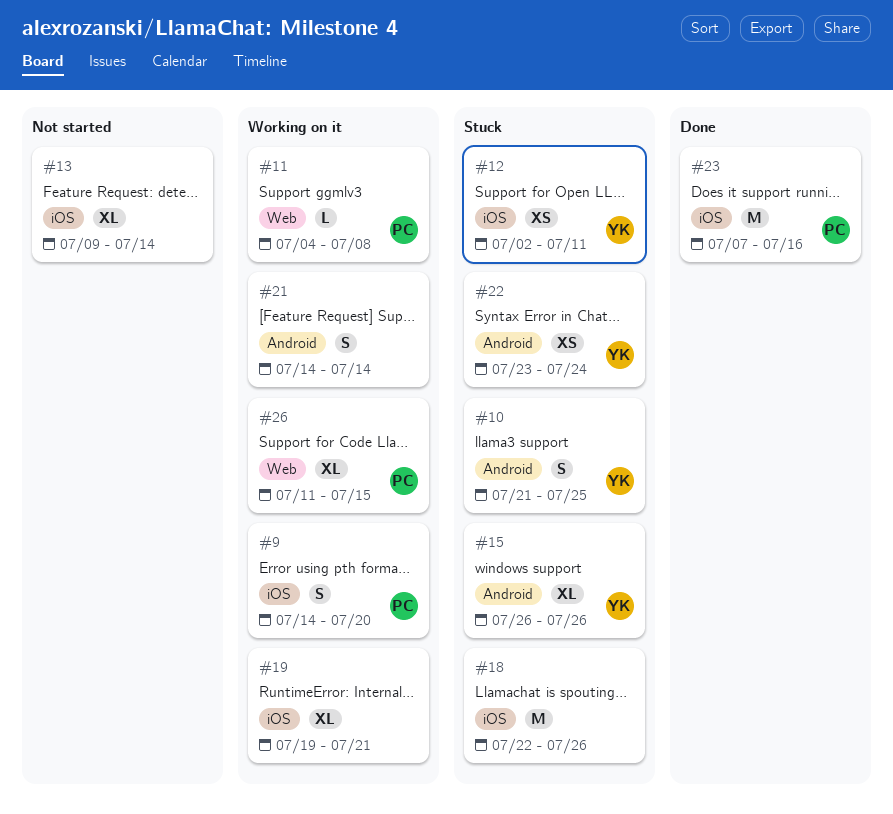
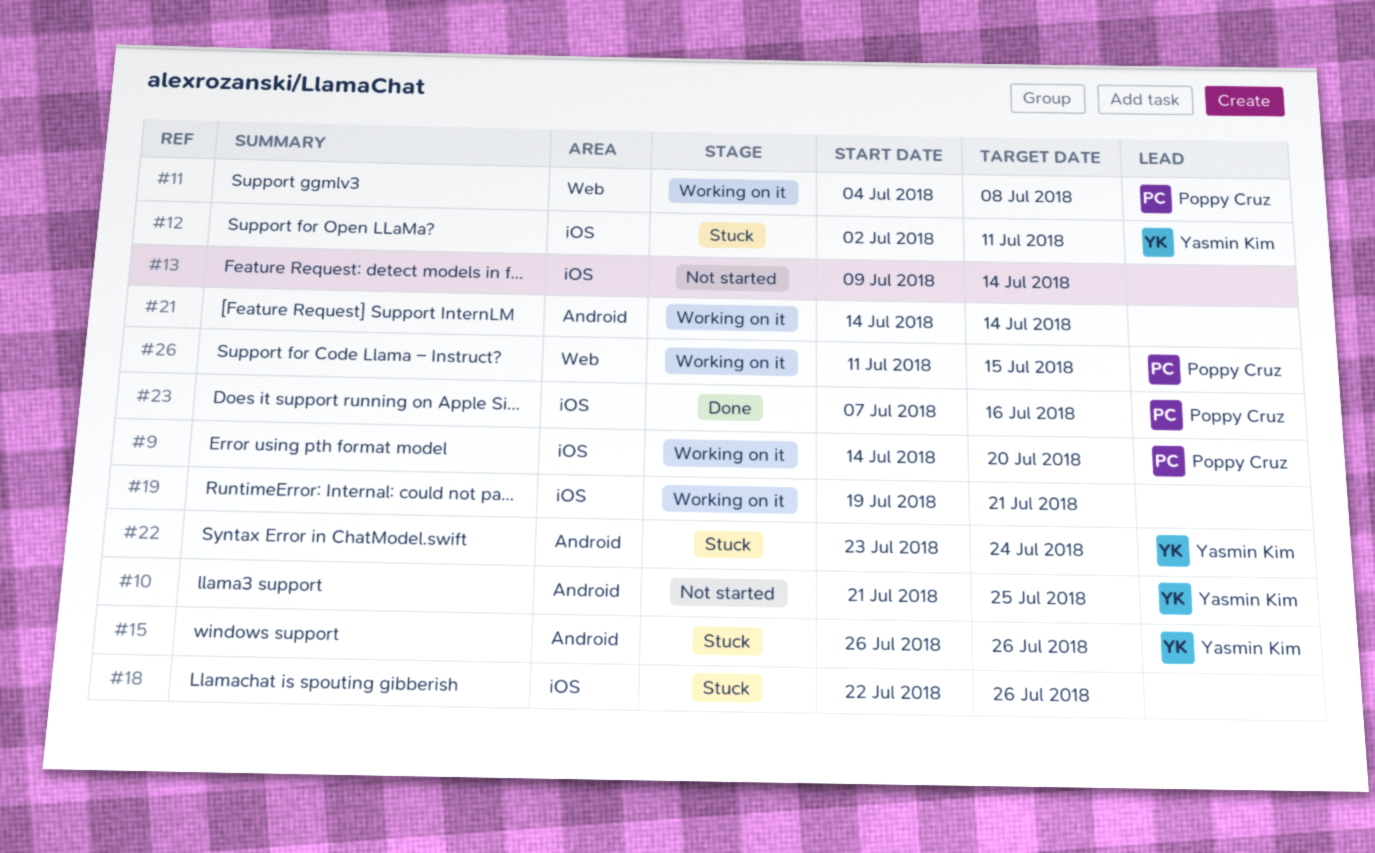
#10, status: Stuck -> Not started

